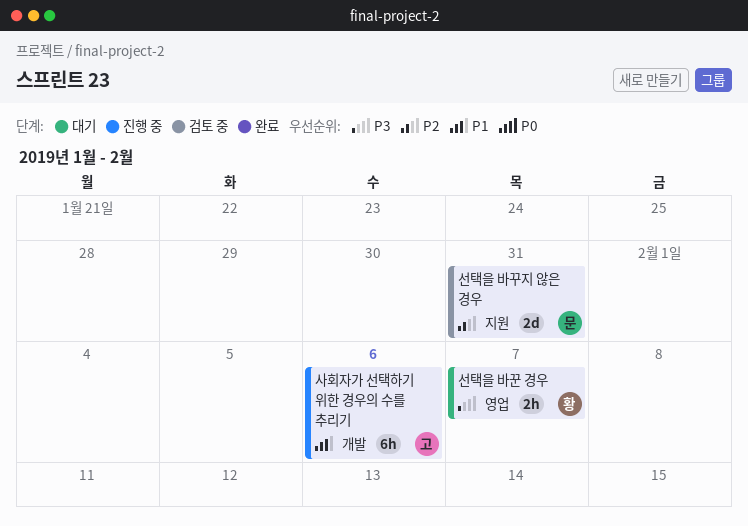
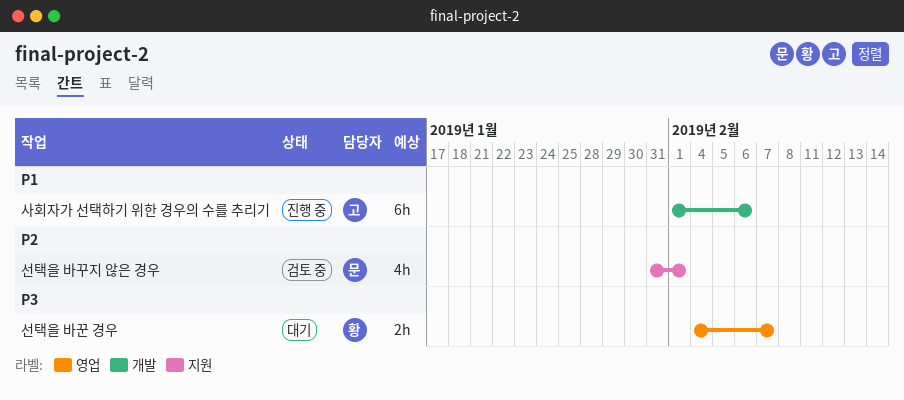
선택을 바꾸지 않은 경우, estimate: 2d -> 4h
선택을 바꾸지 않은 경우, due: Jan 31 -> Feb 1

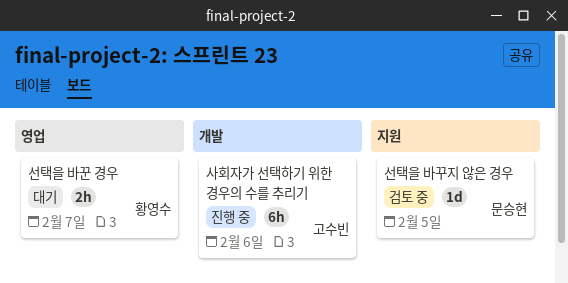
선택을 바꾸지 않은 경우, estimate: 4h -> 1d
선택을 바꾸지 않은 경우, due: Feb 1 -> Feb 5

